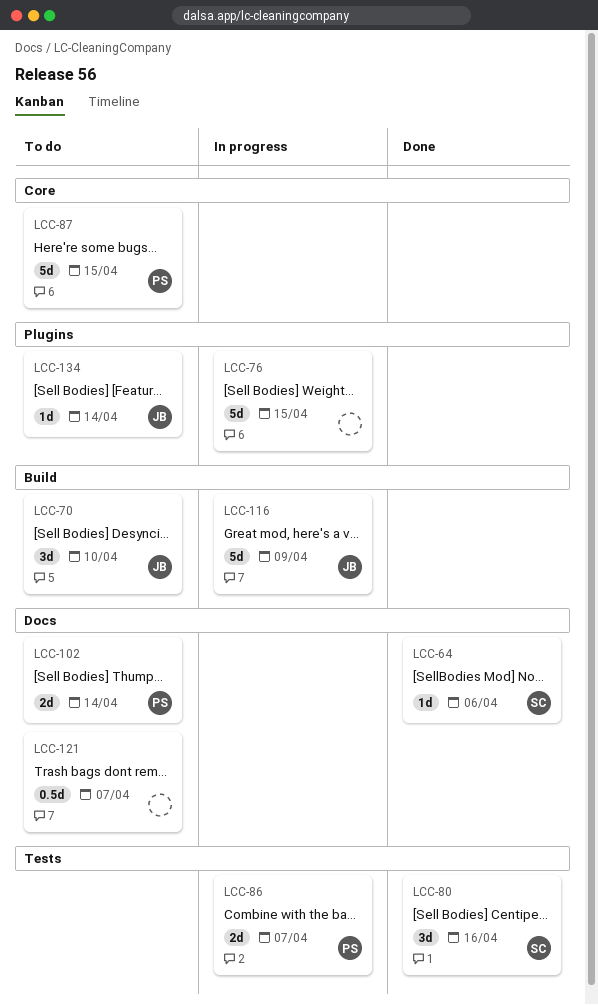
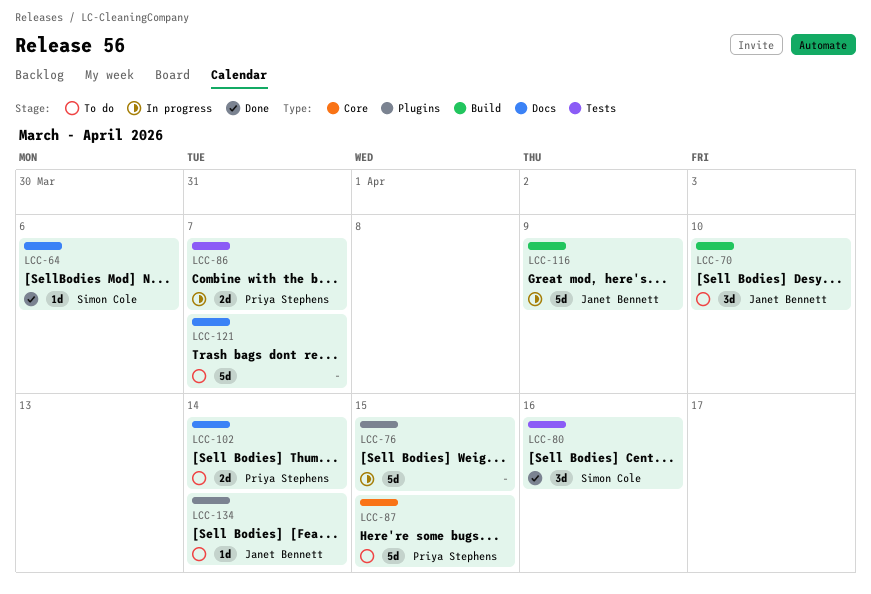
LCC-121, estimate: 0.5d -> 5d

